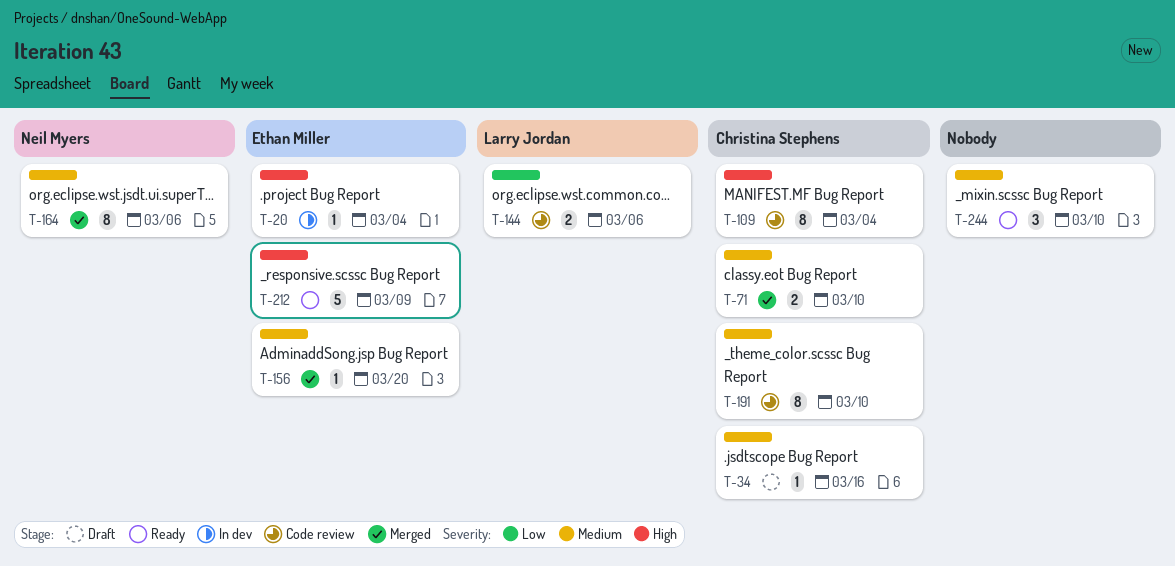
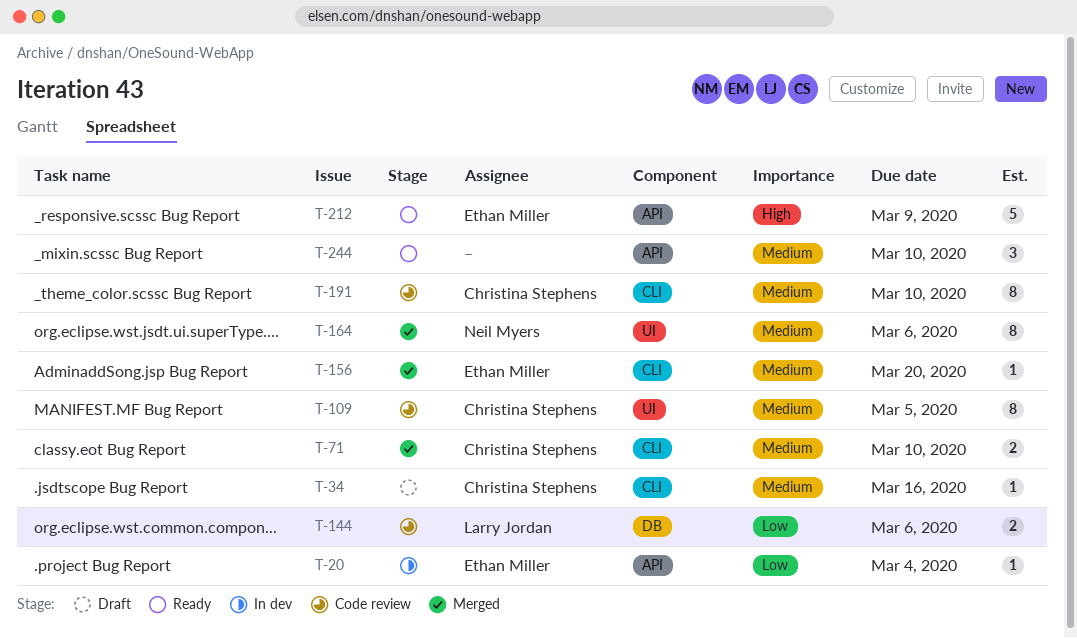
T-20, priority: High -> Low
T-109, priority: High -> Medium
T-109, due: Mar 4 -> Mar 5

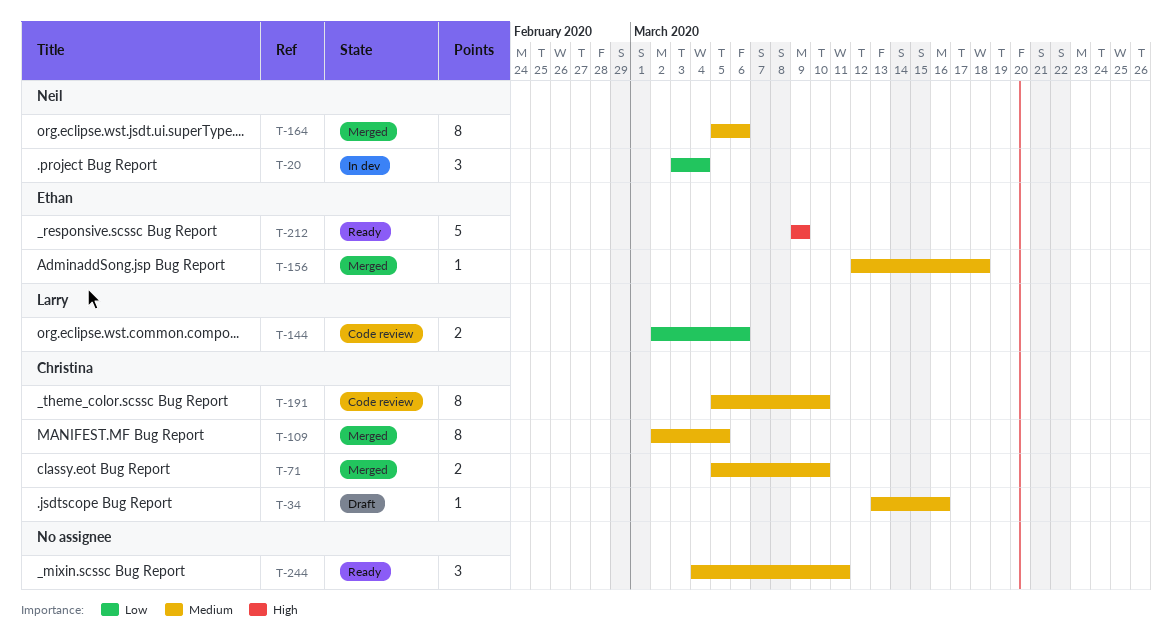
T-20, owner: Ethan Miller -> Neil Myers
T-20, estimate: 1 -> 3
T-109, status: Code review -> Merged
T-156, due: Mar 20 -> Mar 18
T-244, due: Mar 10 -> Mar 11

